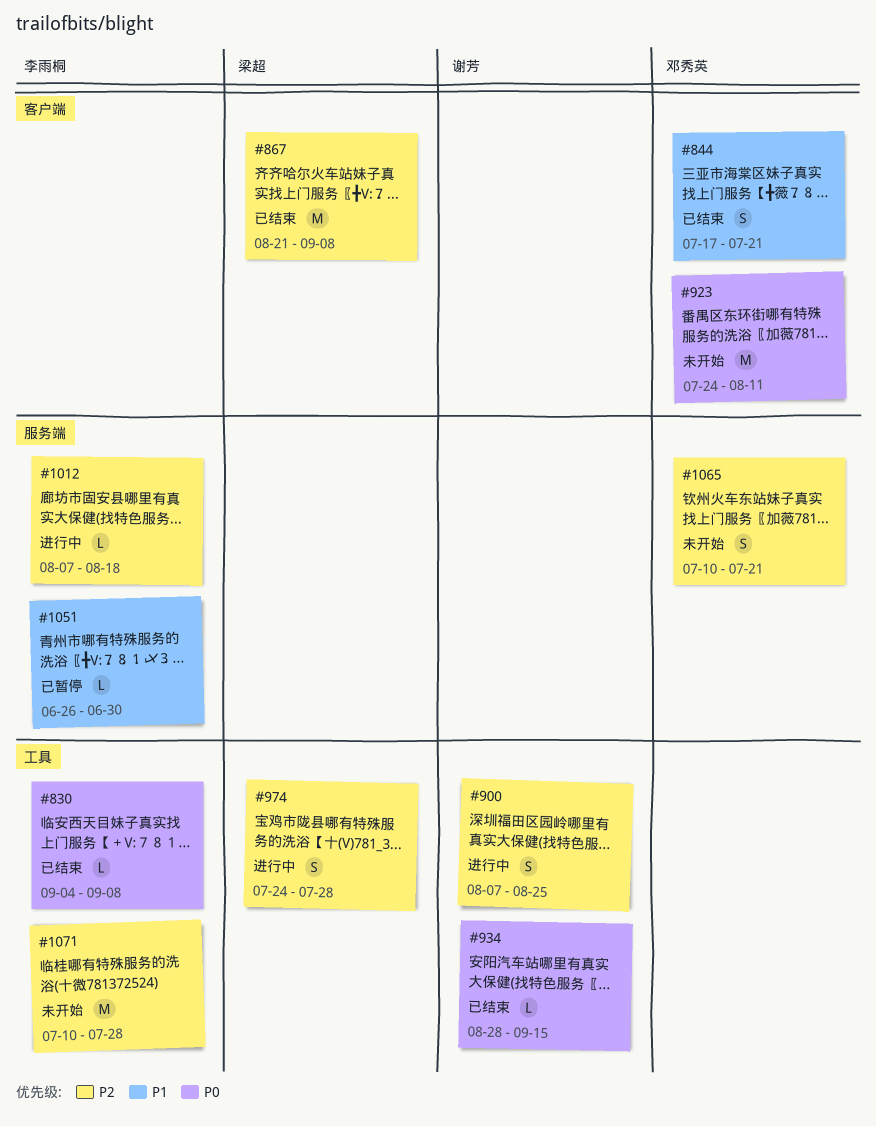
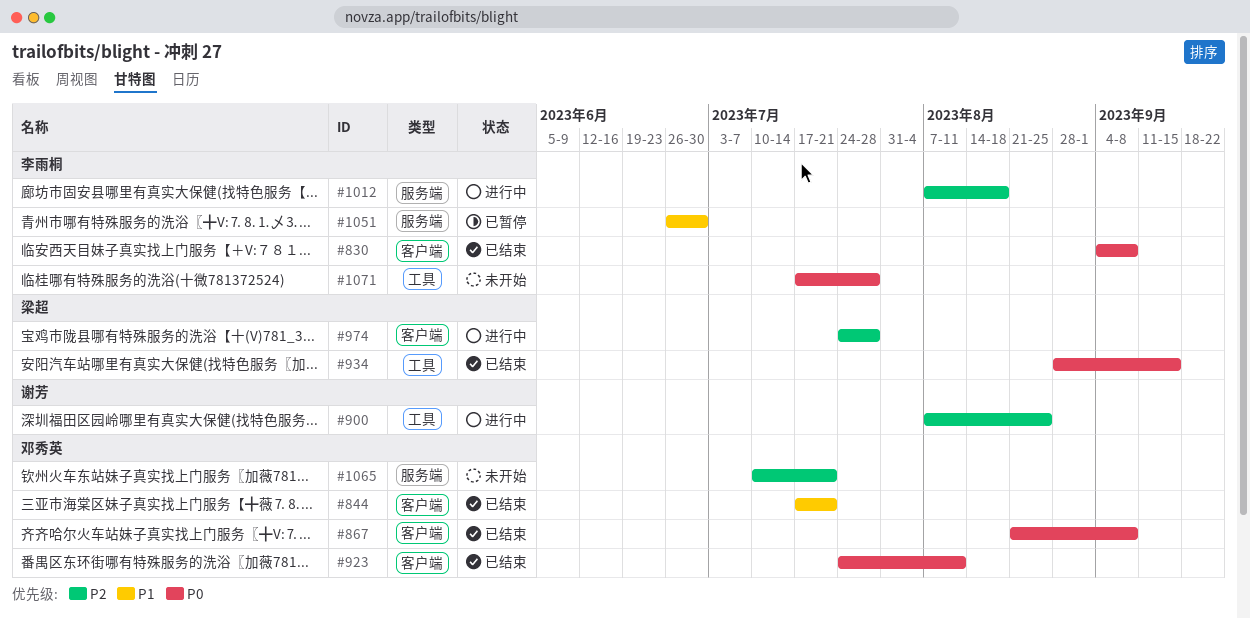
#830, label: 工具 -> 客户端
#867, owner: 梁超 -> 邓秀英
#867, priority: P2 -> P0
#923, status: 未开始 -> 已结束
#934, owner: 谢芳 -> 梁超
#974, label: 工具 -> 客户端
#1071, priority: P2 -> P0
#1071, start: Jul 10 -> Jul 17

